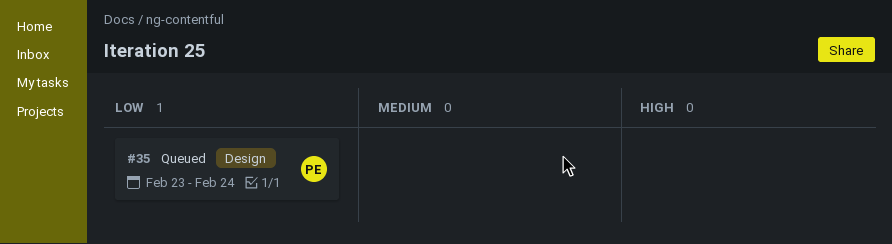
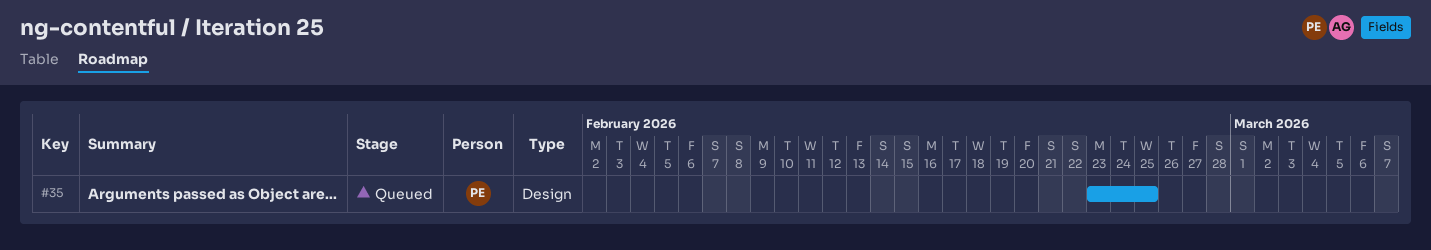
#35, due: Feb 24 -> Feb 25

